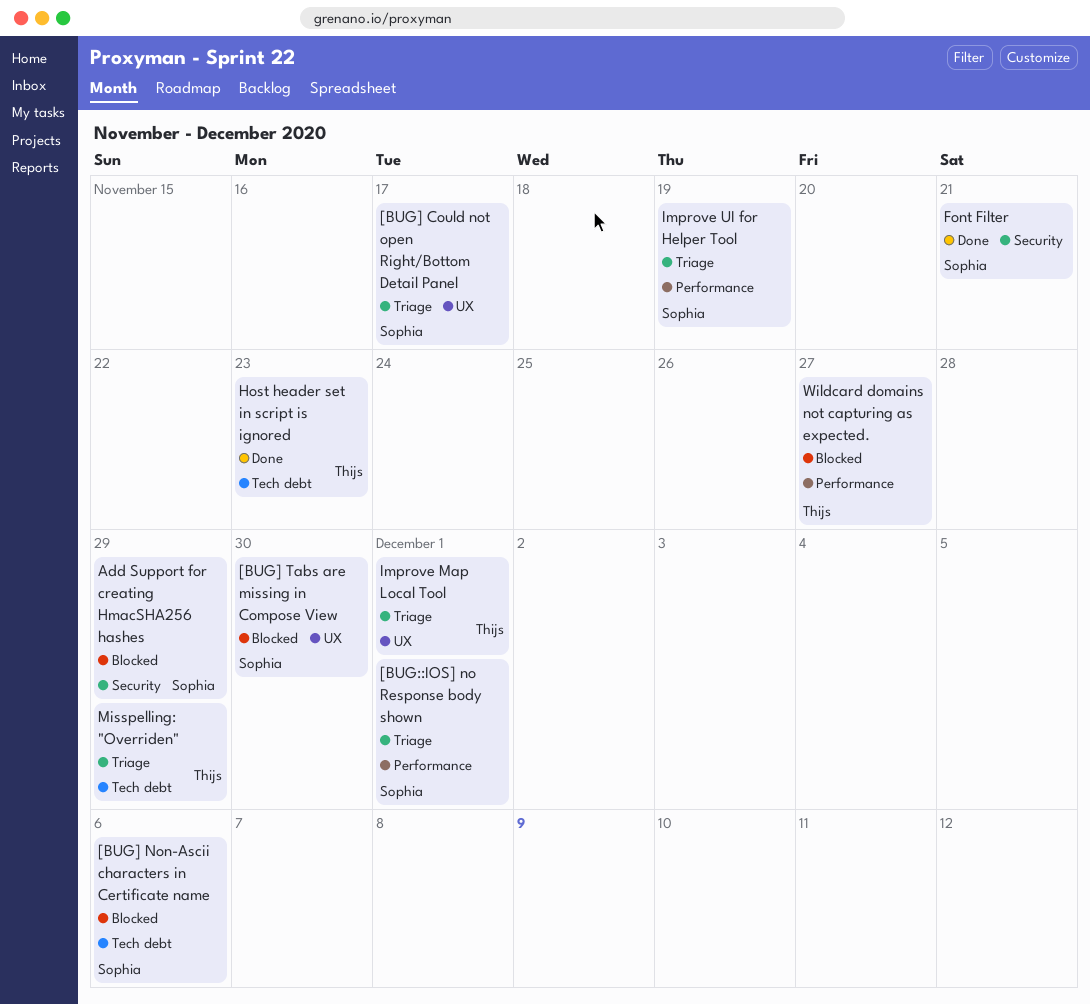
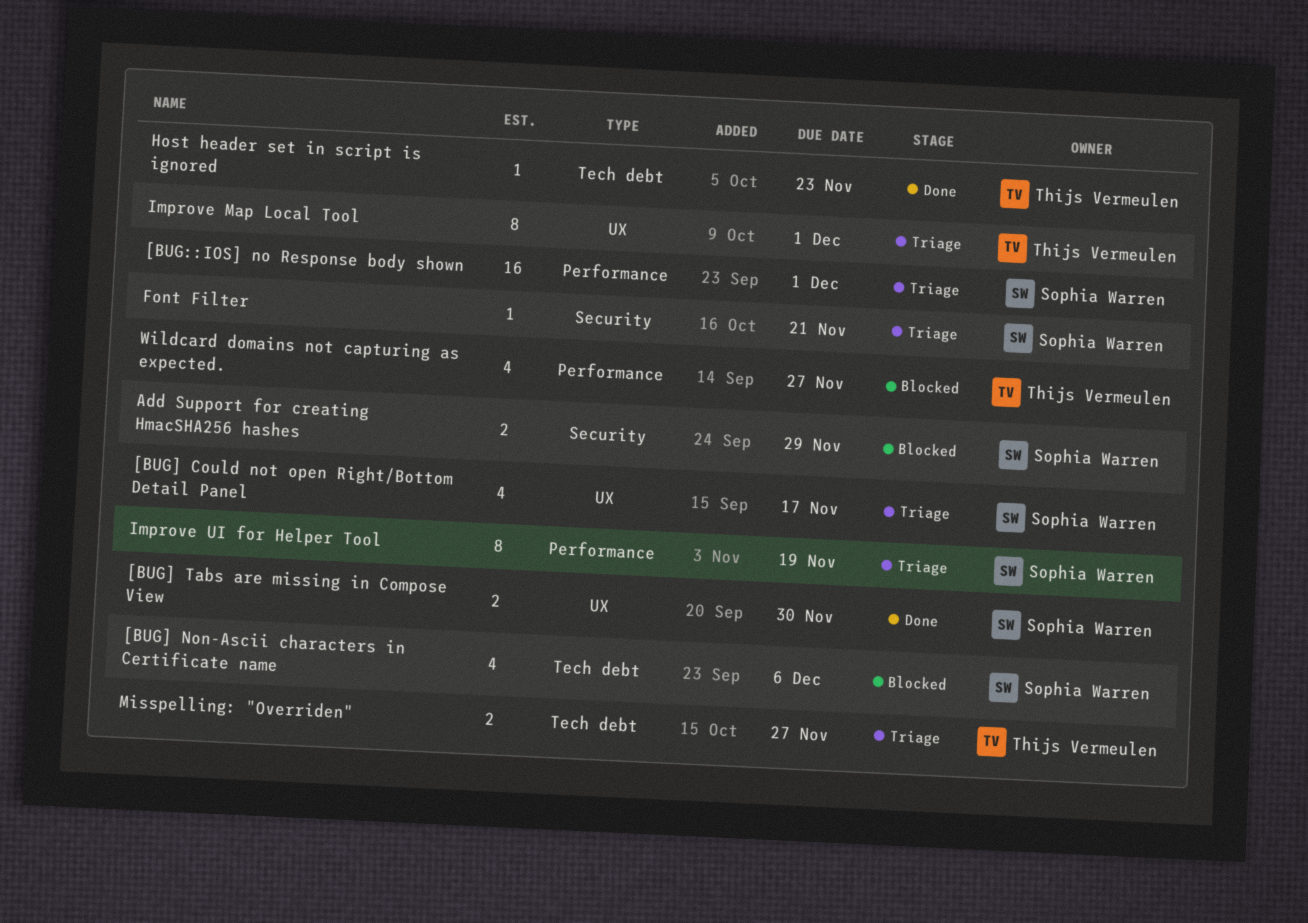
[BUG] Tabs are missing in Compose View, status: Blocked -> Done
Font Filter, status: Done -> Triage
Misspelling: "Overriden", due: Nov 29 -> Nov 27

